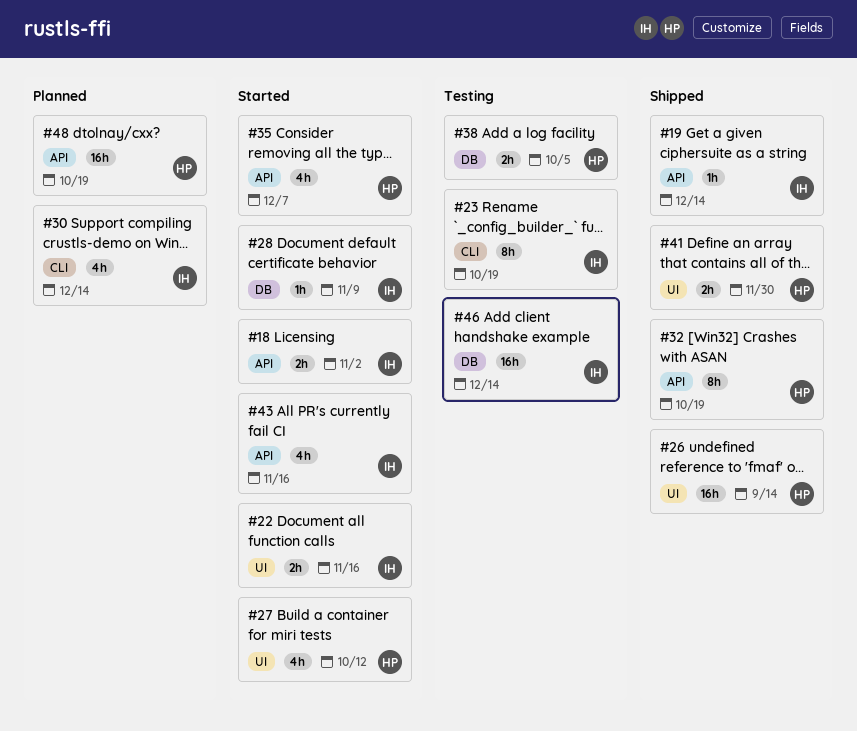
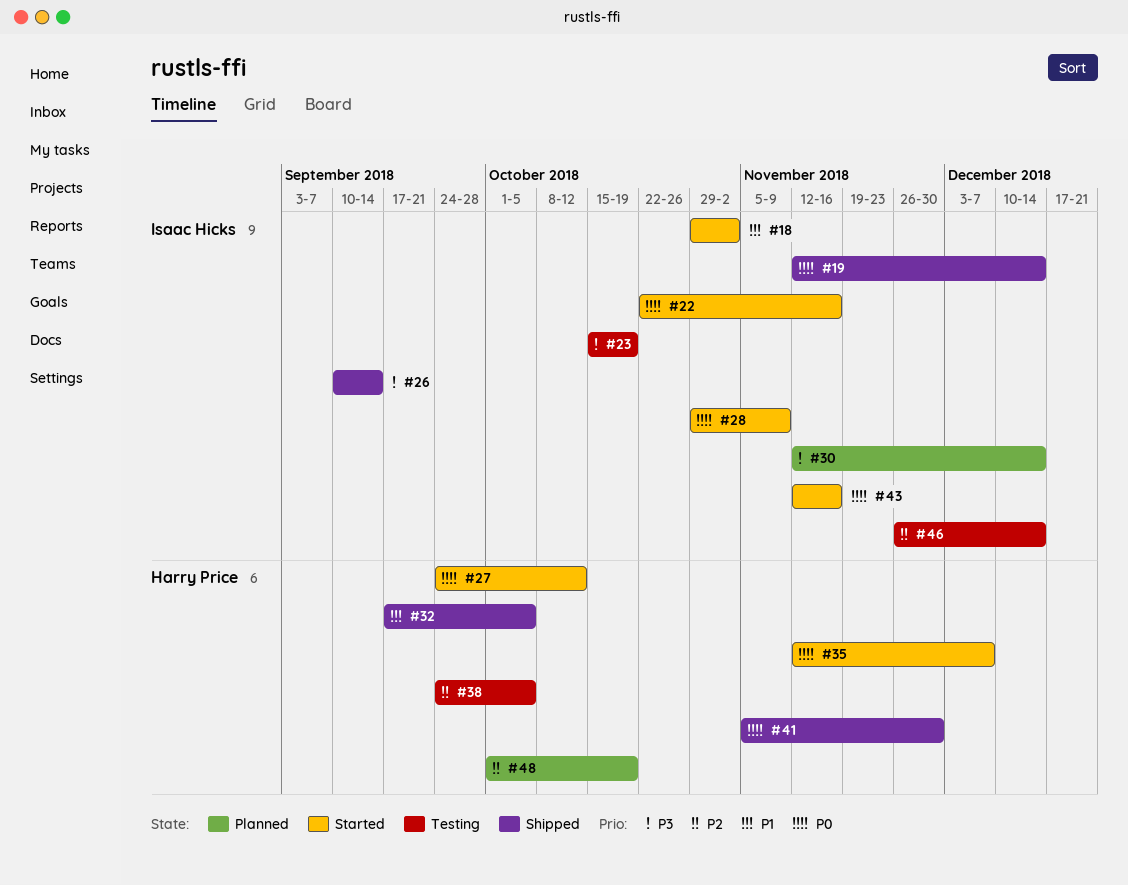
#26, owner: Harry Price -> Isaac Hicks
#32, due: Oct 19 -> Oct 5

